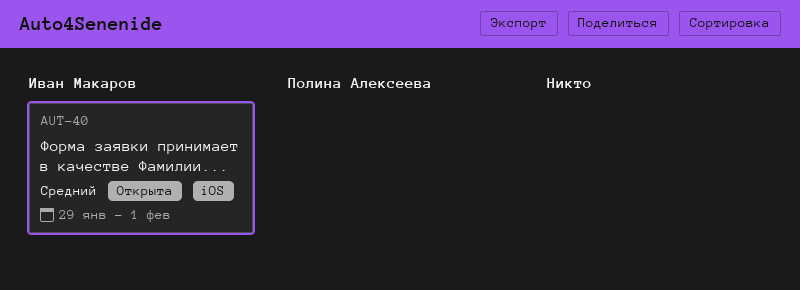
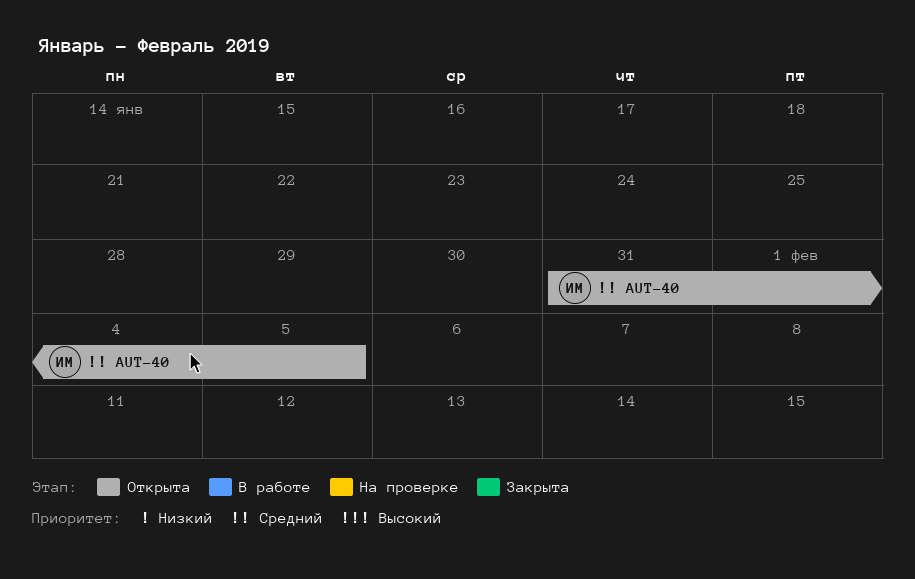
AUT-40, start: Jan 29 -> Jan 31
AUT-40, due: Feb 1 -> Feb 5

